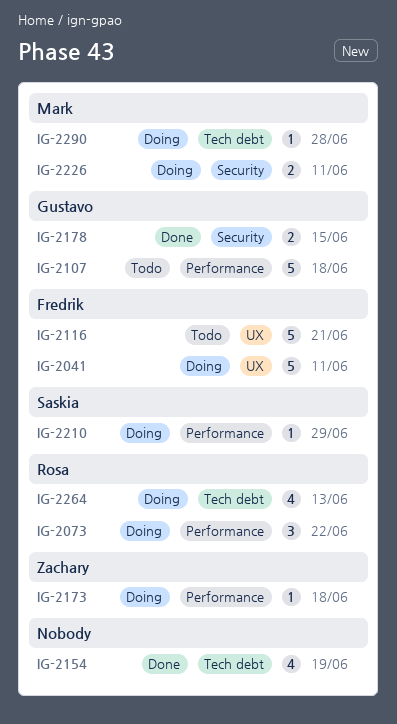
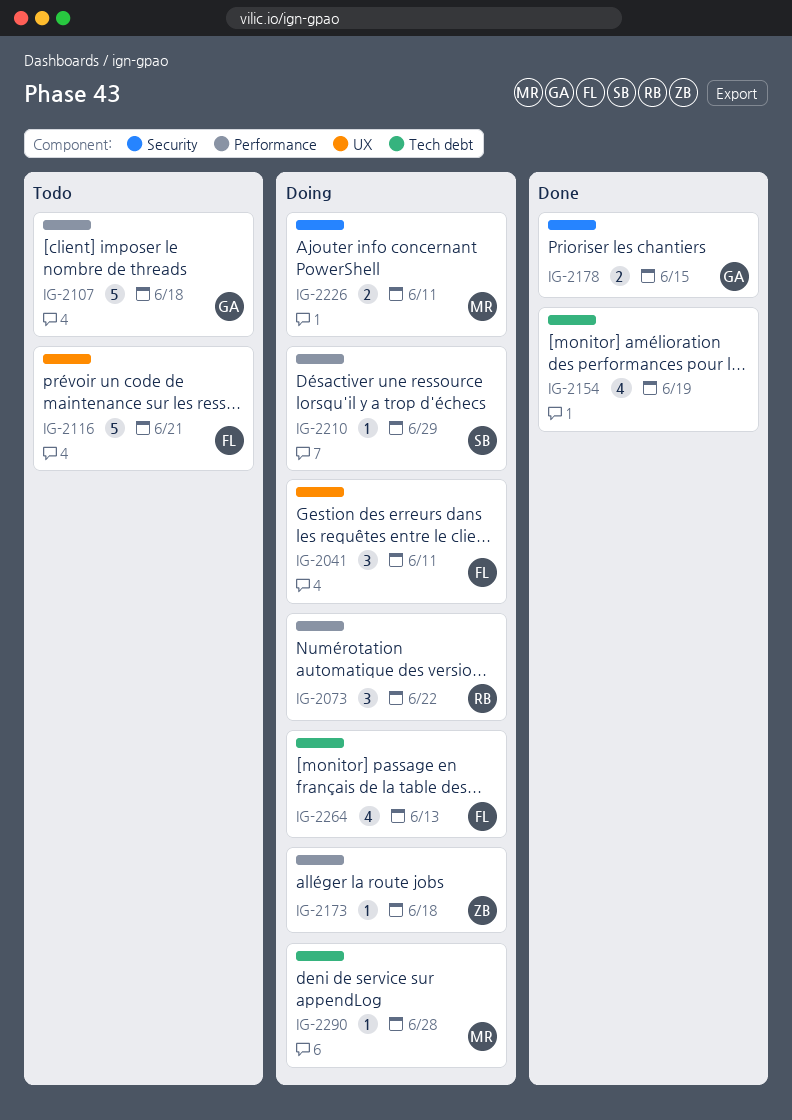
IG-2041, estimate: 5 -> 3
IG-2264, owner: Rosa -> Fredrik

